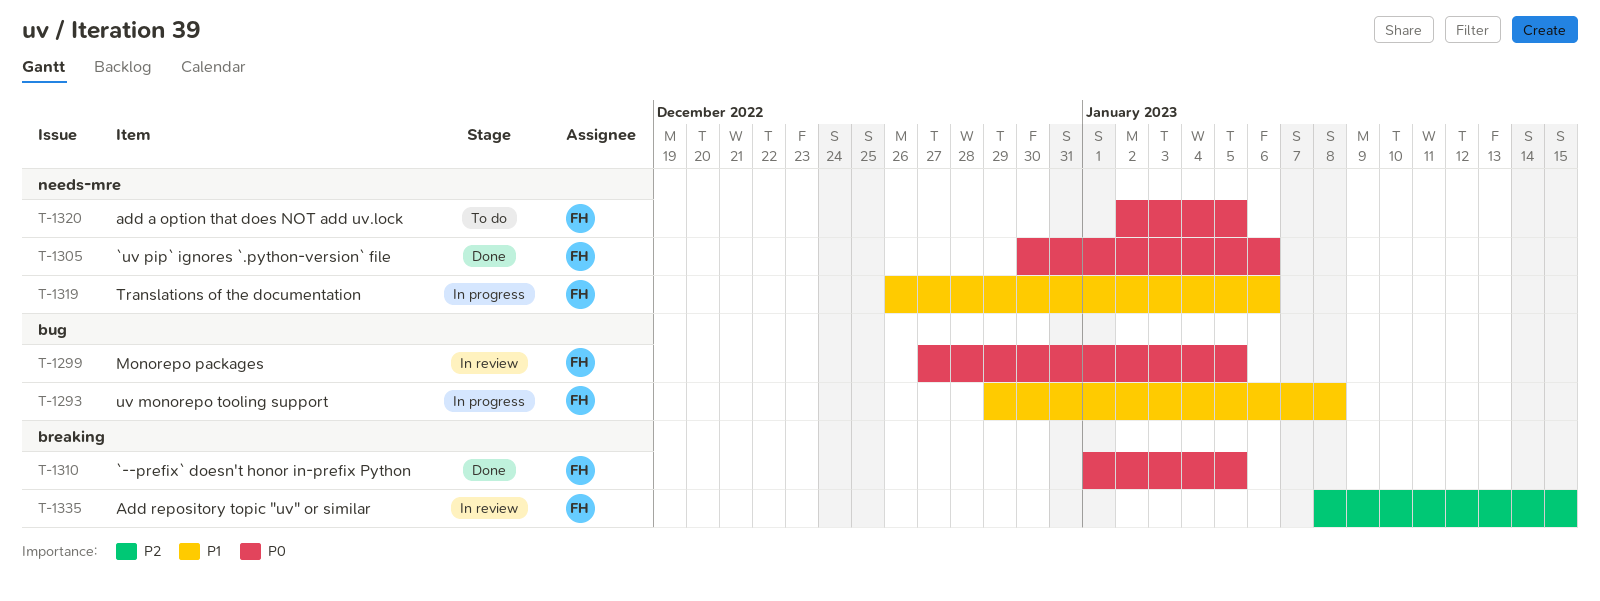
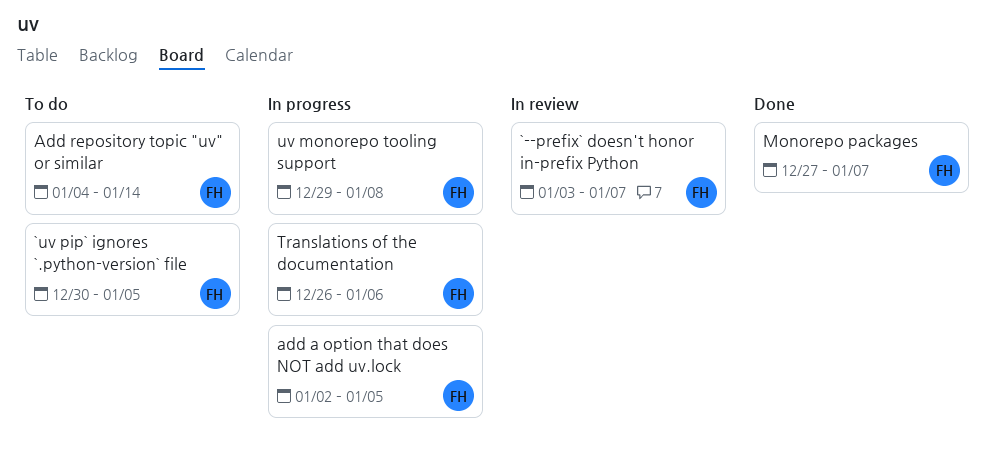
`--prefix` doesn't honor in-prefix Python, status: Done -> In review
`--prefix` doesn't honor in-prefix Python, start: Jan 1 -> Jan 3
`--prefix` doesn't honor in-prefix Python, due: Jan 5 -> Jan 7
`uv pip` ignores `.python-version` file, status: Done -> To do
`uv pip` ignores `.python-version` file, due: Jan 6 -> Jan 5
add a option that does NOT add uv.lock, status: To do -> In progress
Add repository topic "uv" or similar, status: In review -> To do
Add repository topic "uv" or similar, start: Jan 8 -> Jan 4
Add repository topic "uv" or similar, due: Jan 15 -> Jan 14
Monorepo packages, status: In review -> Done
Monorepo packages, due: Jan 5 -> Jan 7

